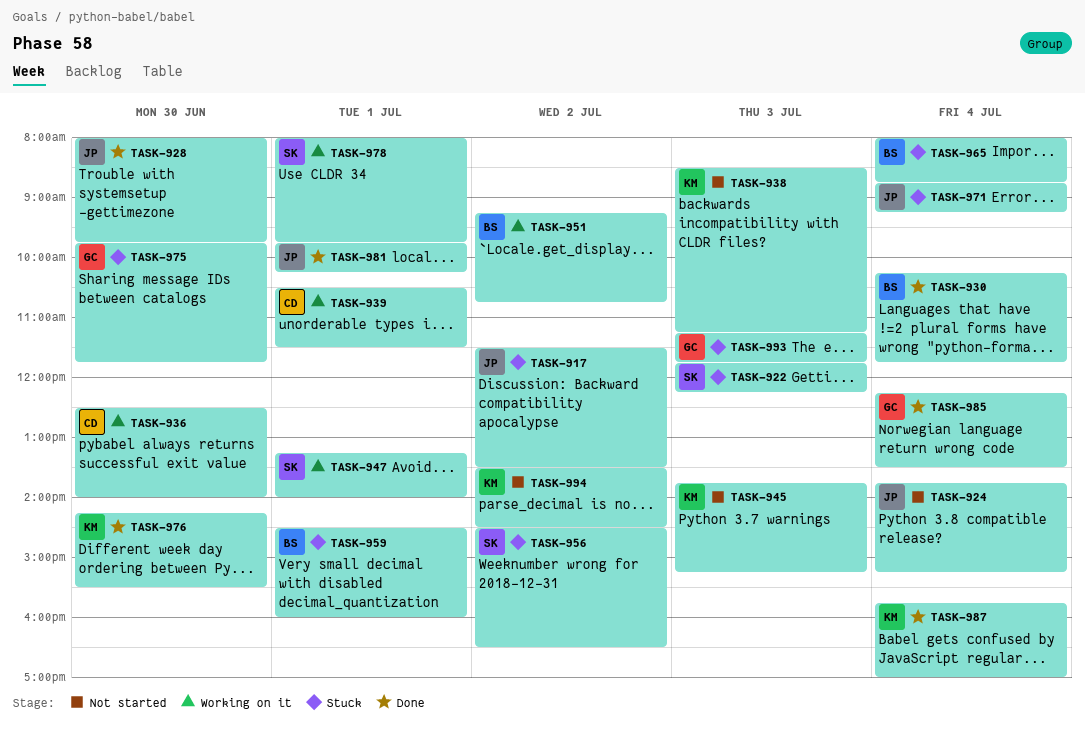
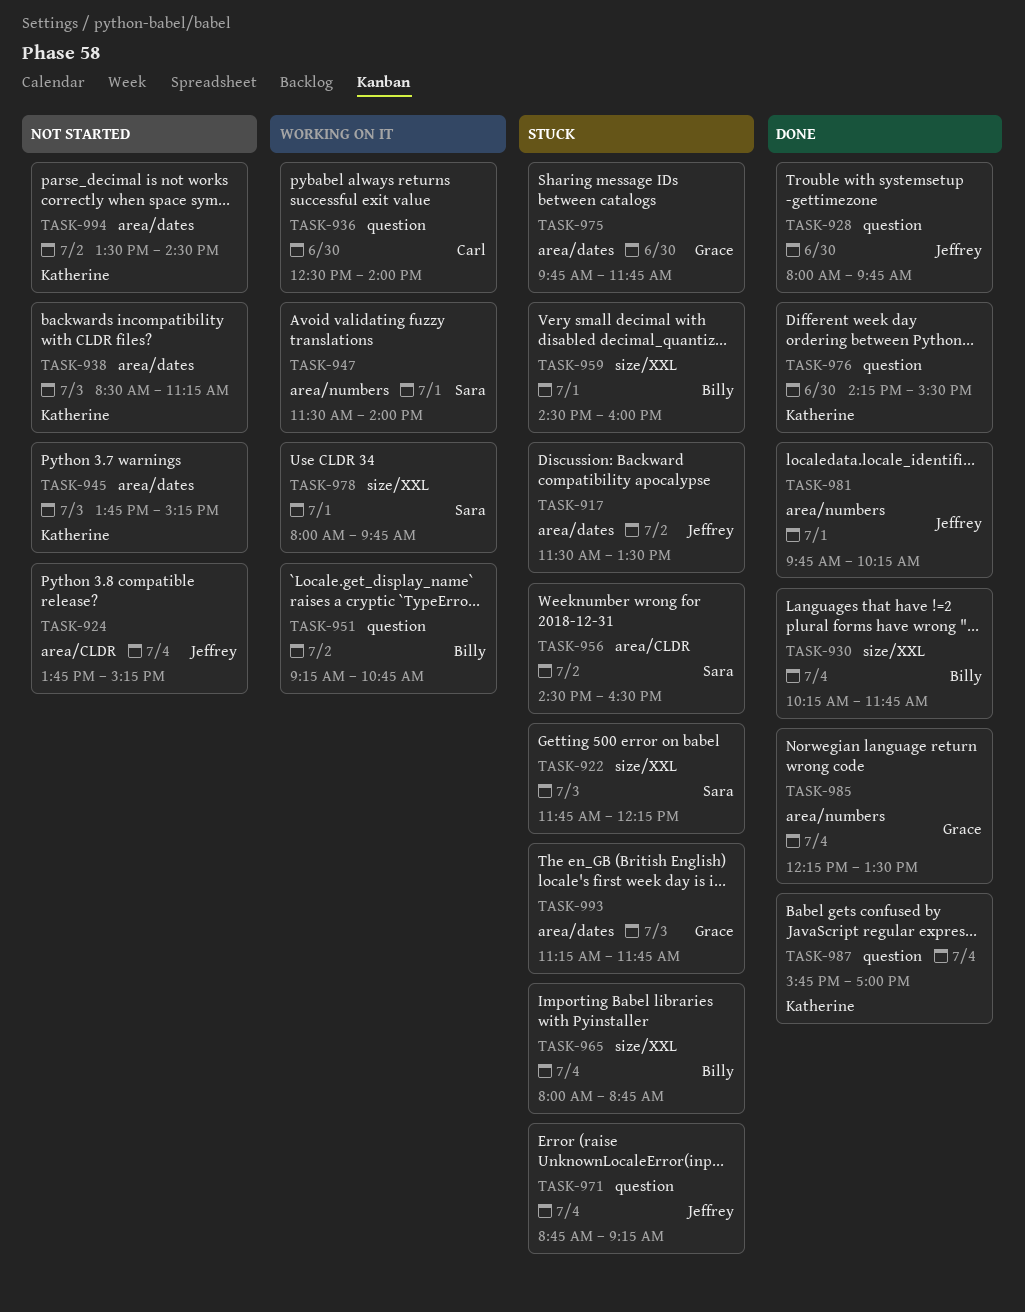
TASK-939: present -> none
TASK-947, begins: 13:15 -> 11:30

